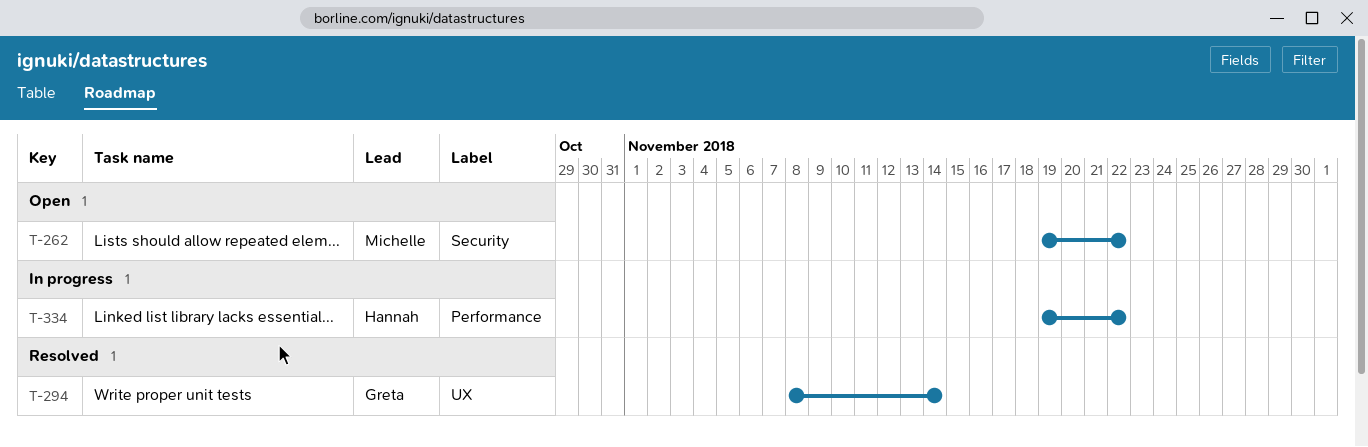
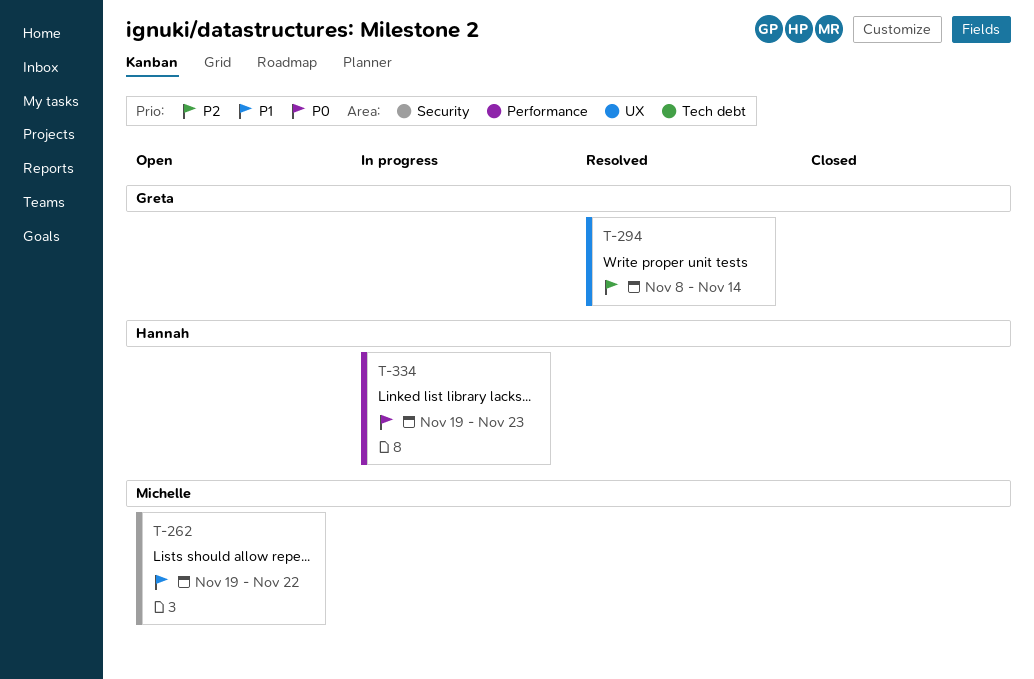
T-334, due: Nov 22 -> Nov 23

